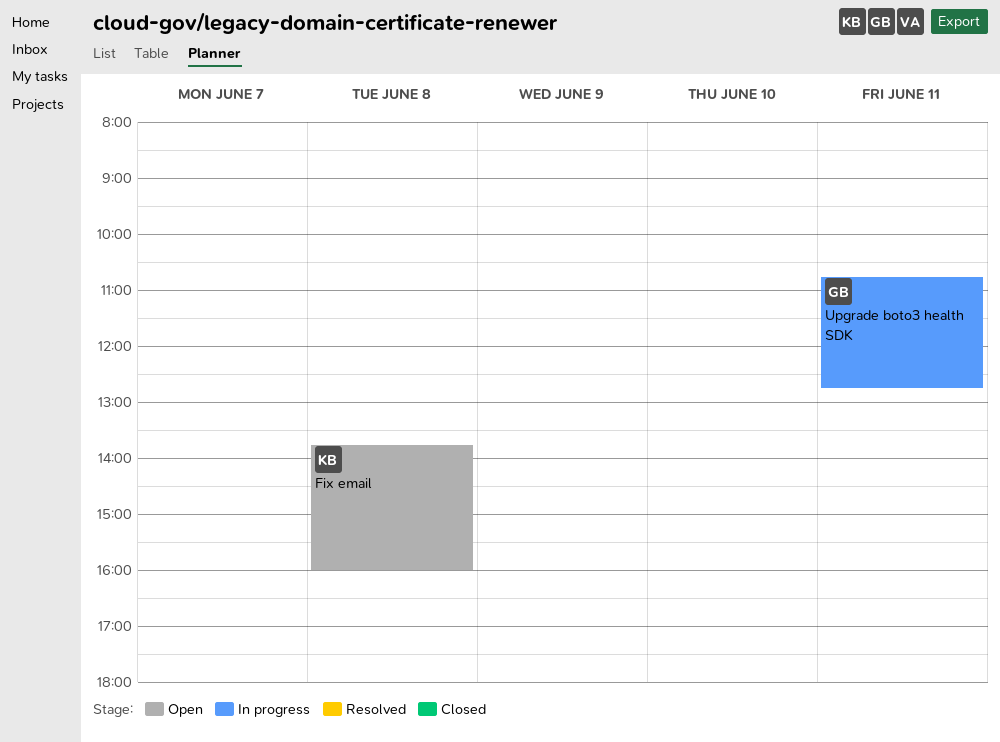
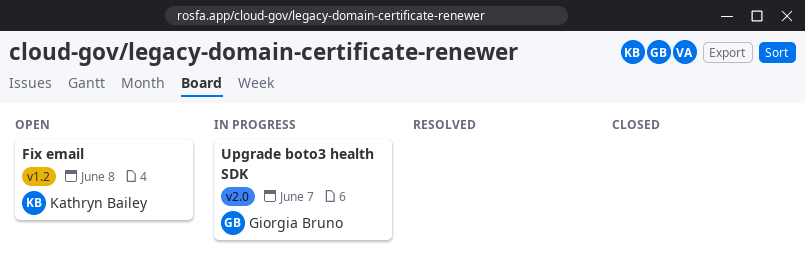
Upgrade boto3 health SDK, day: Jun 11 -> Jun 7

